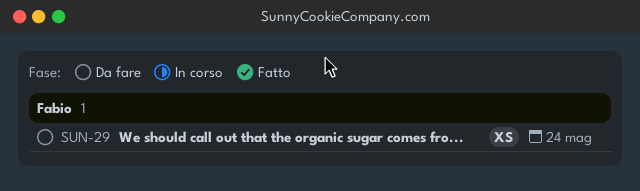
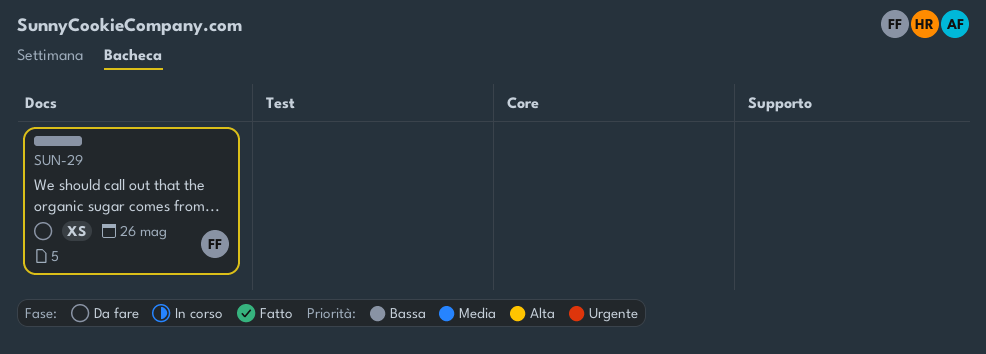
SUN-29, due: May 24 -> May 26

